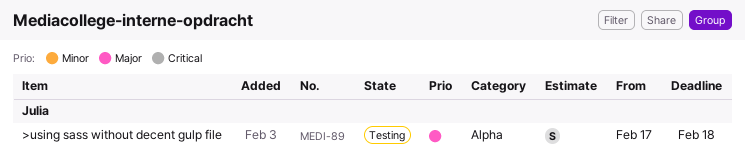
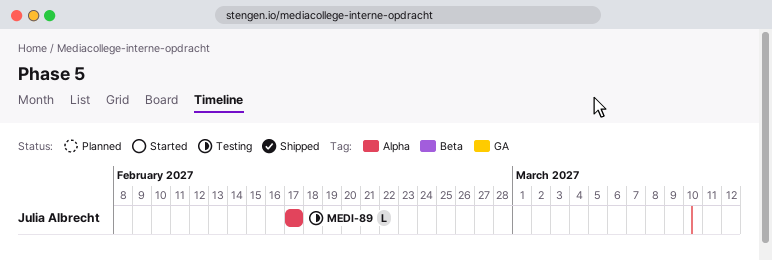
MEDI-89, estimate: S -> L
MEDI-89, due: Feb 18 -> Feb 17

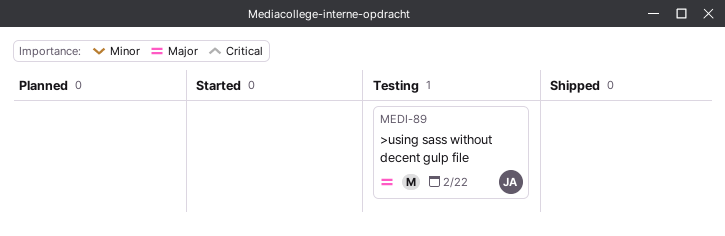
MEDI-89, estimate: L -> M
MEDI-89, due: Feb 17 -> Feb 22

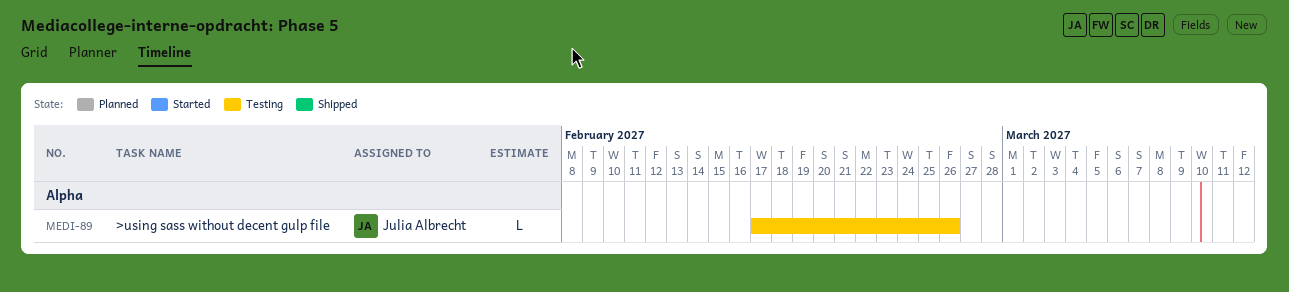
MEDI-89, estimate: M -> L
MEDI-89, due: Feb 22 -> Feb 26

